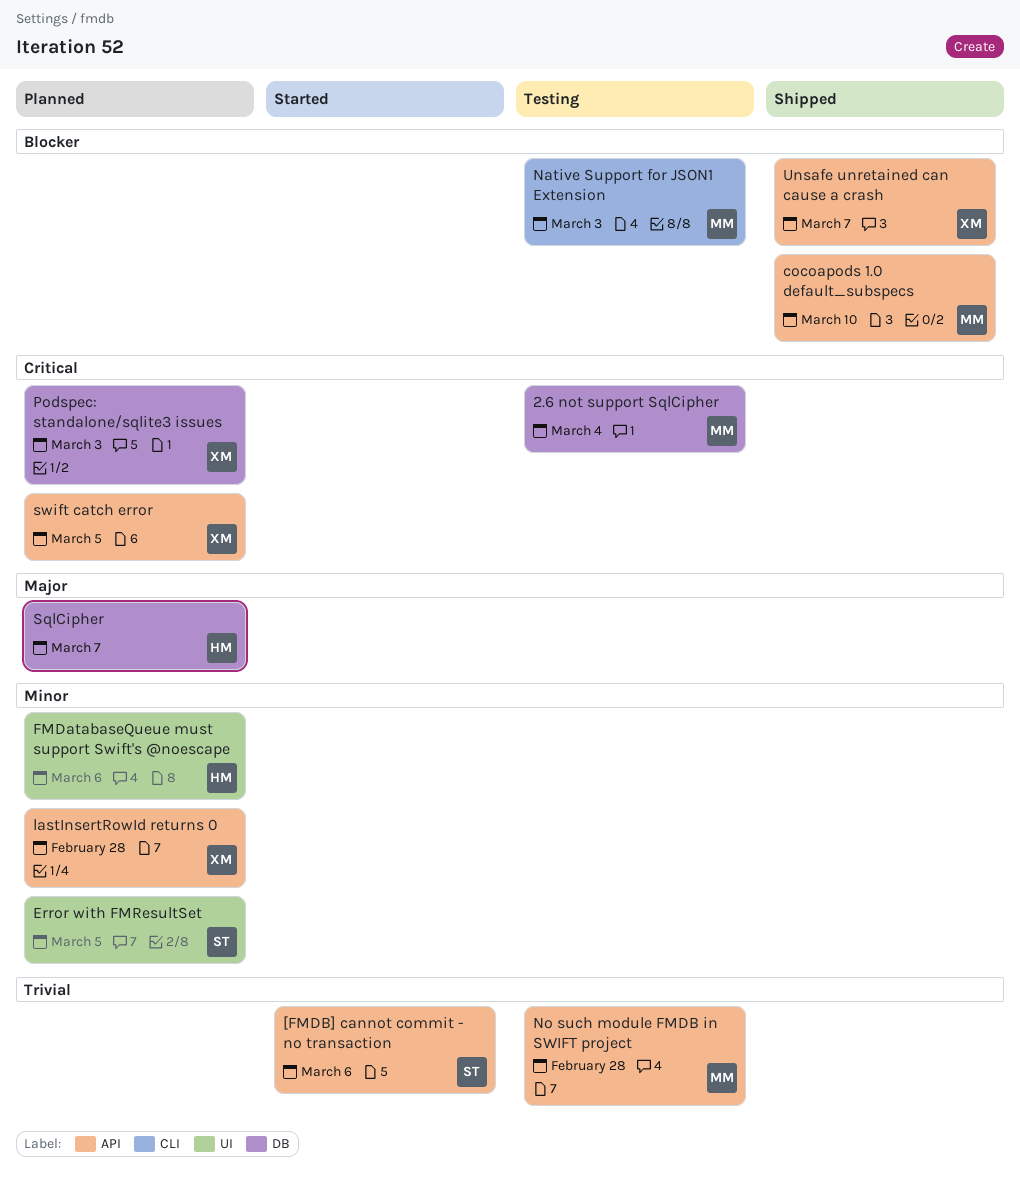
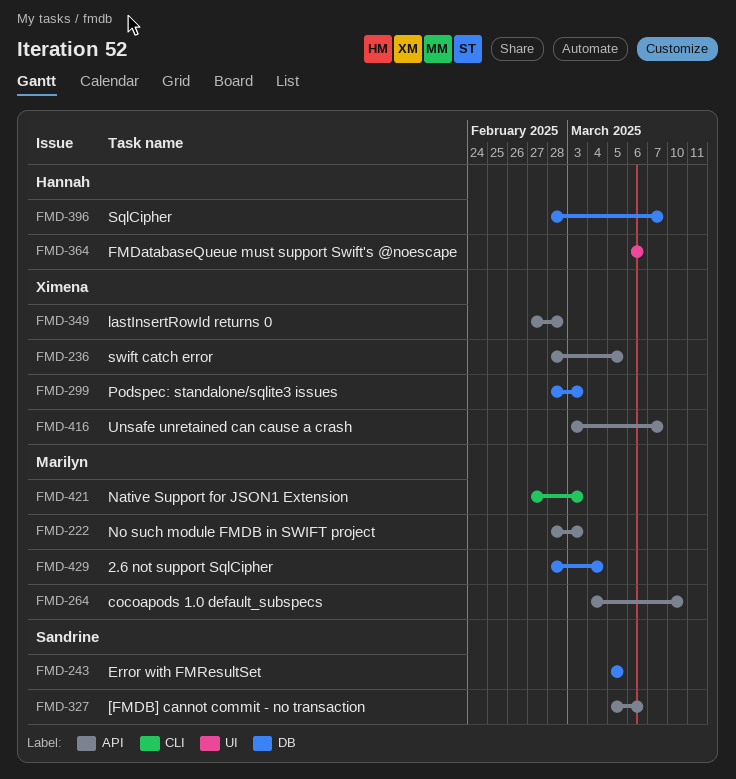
Error with FMResultSet, label: UI -> DB
No such module FMDB in SWIFT project, due: Feb 28 -> Mar 3

